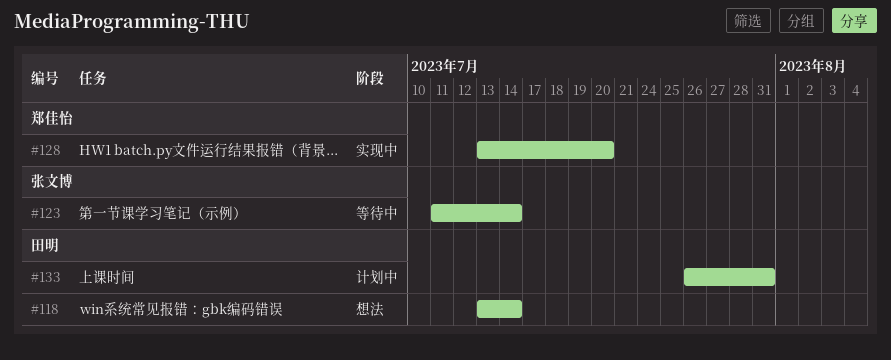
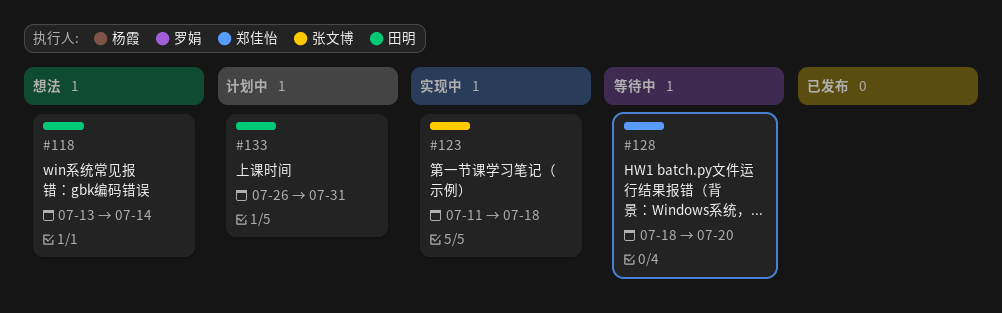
#123, status: 等待中 -> 实现中
#123, due: Jul 14 -> Jul 18
#128, status: 实现中 -> 等待中
#128, start: Jul 13 -> Jul 18

